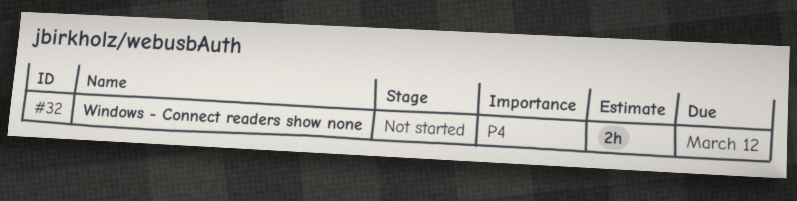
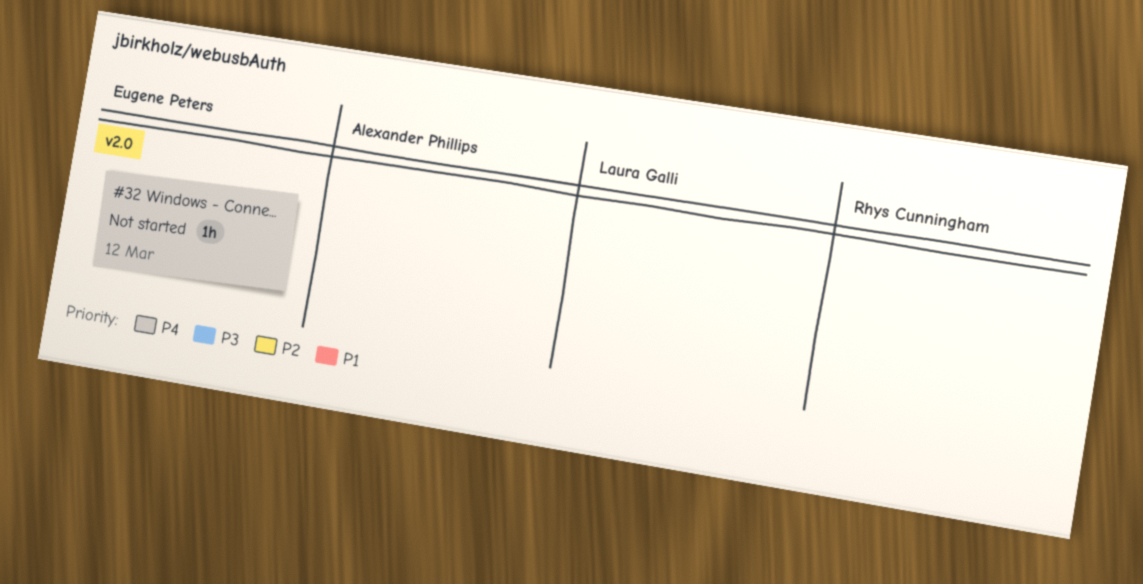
#32, estimate: 2h -> 1h

